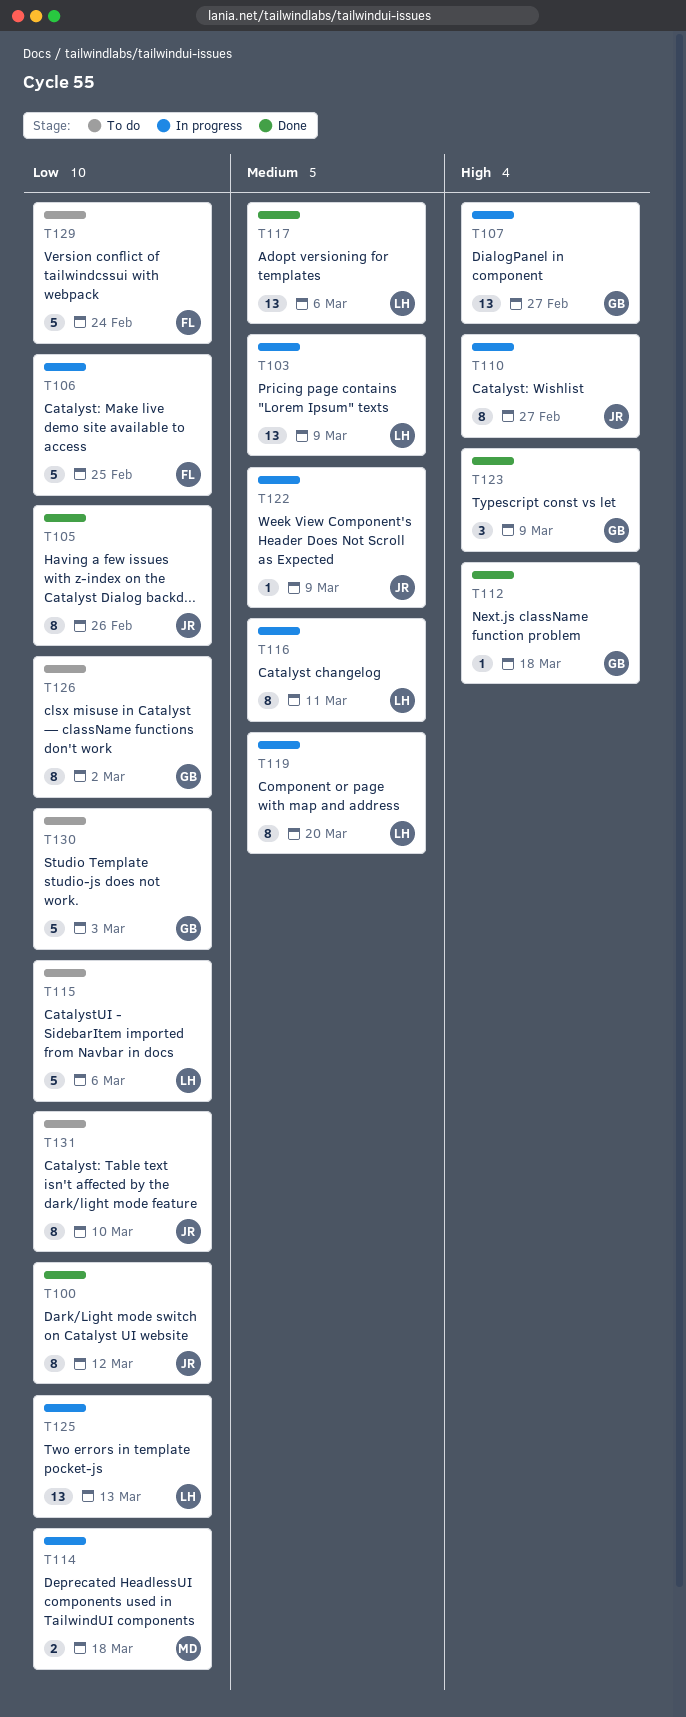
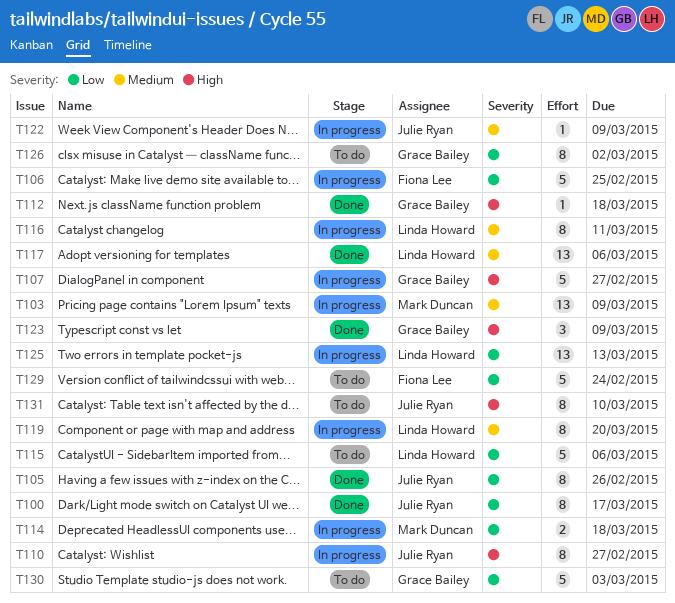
T100, due: Mar 12 -> Mar 17
T103, owner: Linda Howard -> Mark Duncan
T107, estimate: 13 -> 5
T131, priority: Low -> High

